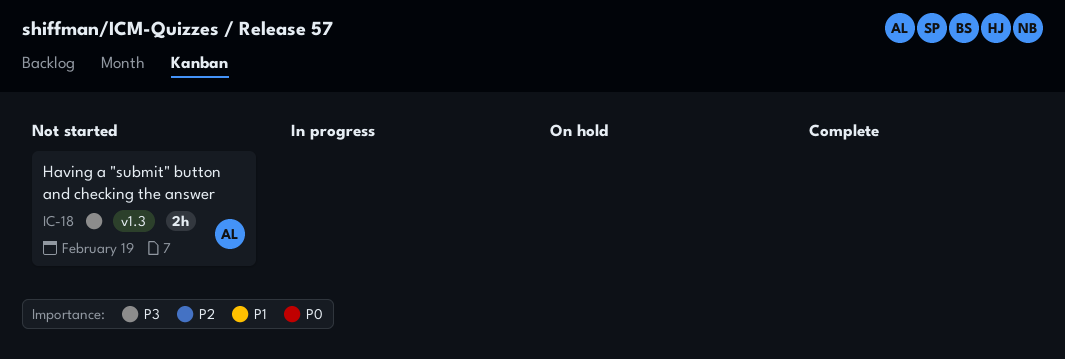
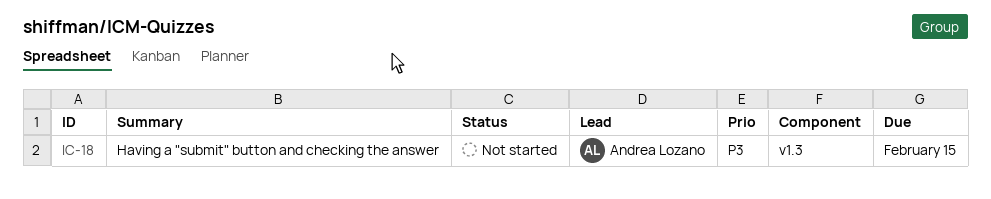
IC-18, due: Feb 19 -> Feb 15

